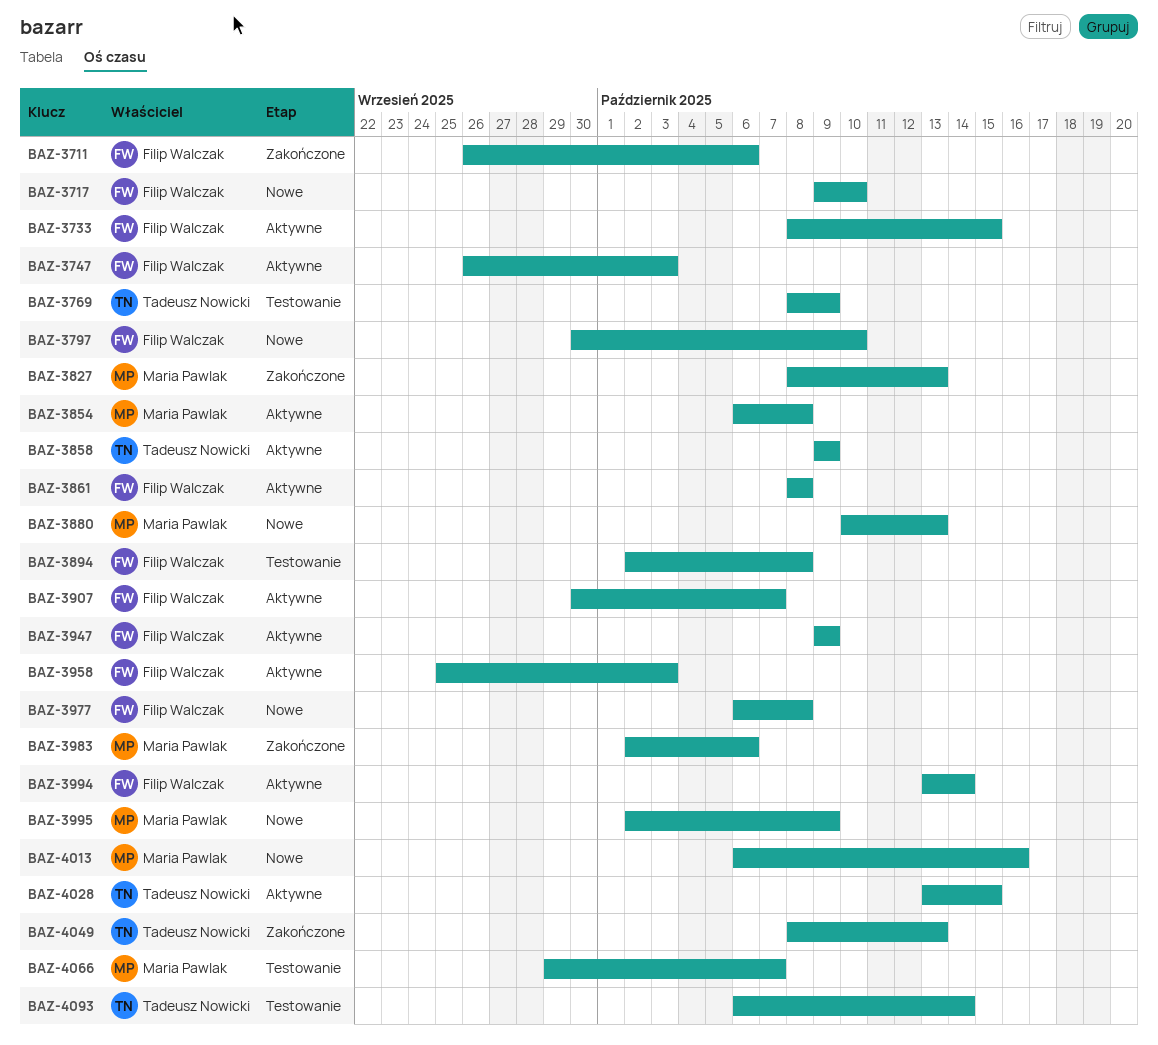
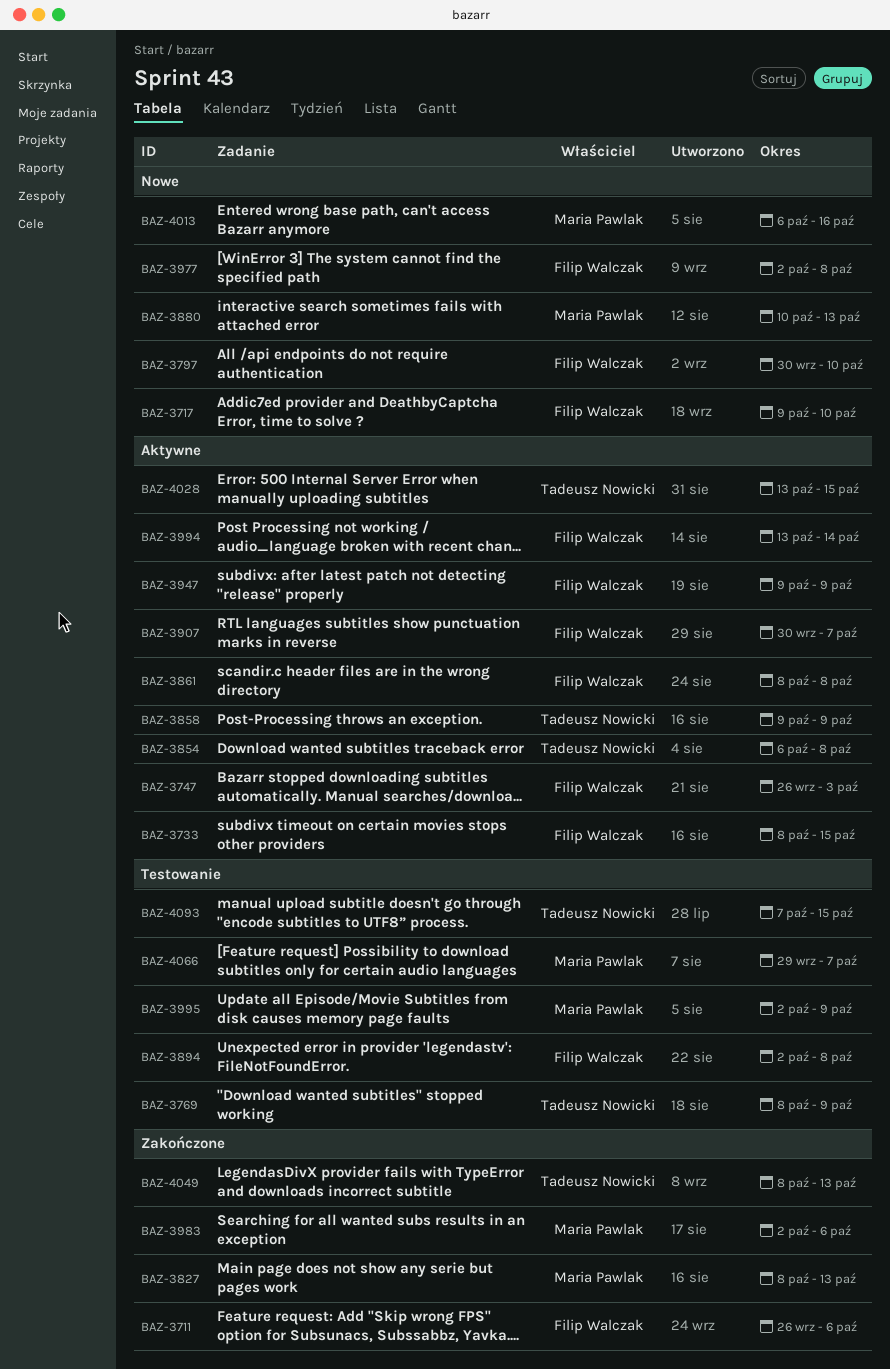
BAZ-3854, owner: Maria Pawlak -> Tadeusz Nowicki
BAZ-3958: present -> none
BAZ-3977, start: Oct 6 -> Oct 2
BAZ-3995, status: Nowe -> Testowanie
BAZ-4093, start: Oct 6 -> Oct 7
BAZ-4093, due: Oct 14 -> Oct 15

